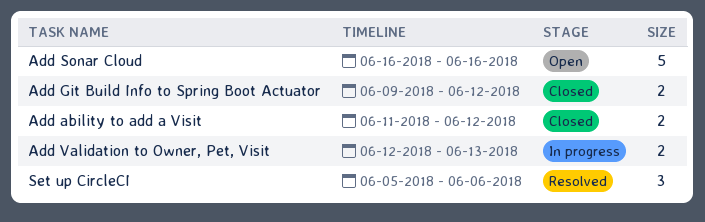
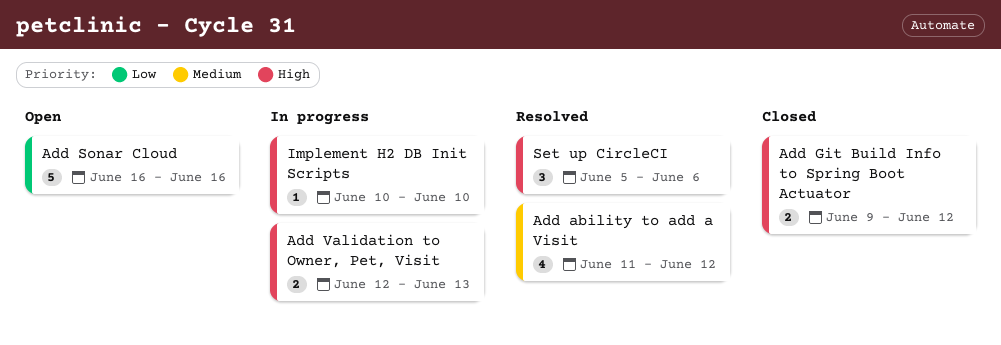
Add ability to add a Visit, status: Closed -> Resolved
Add ability to add a Visit, estimate: 2 -> 4
Implement H2 DB Init Scripts: none -> present

